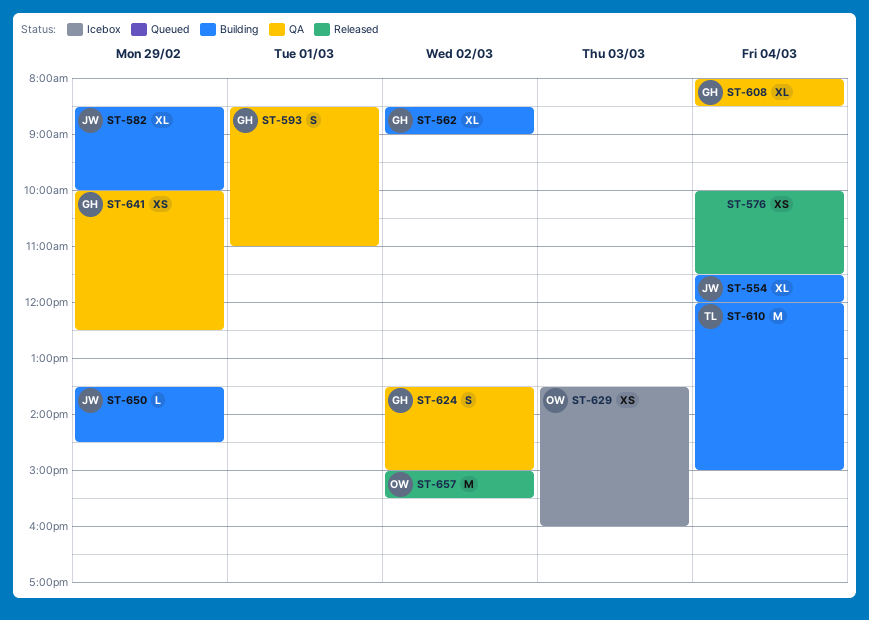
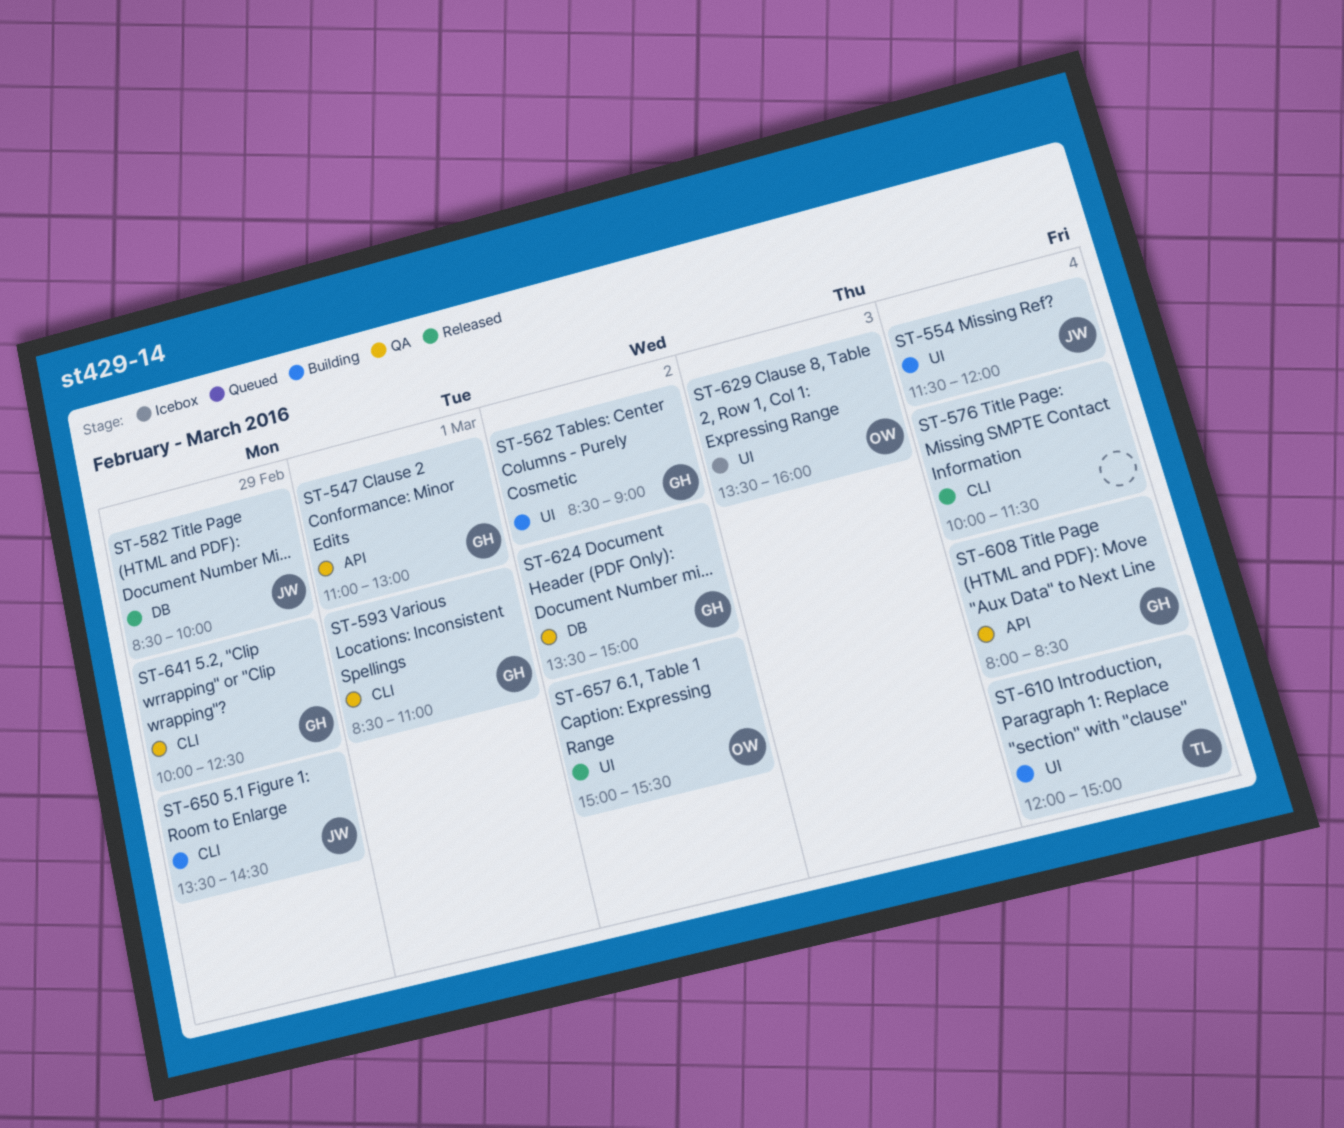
ST-547: none -> present
ST-582, status: Building -> Released

